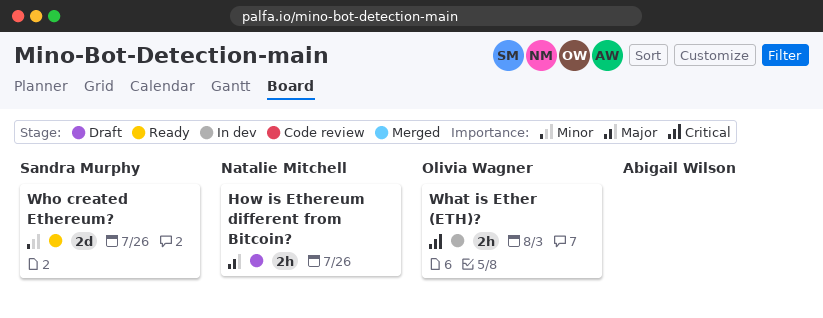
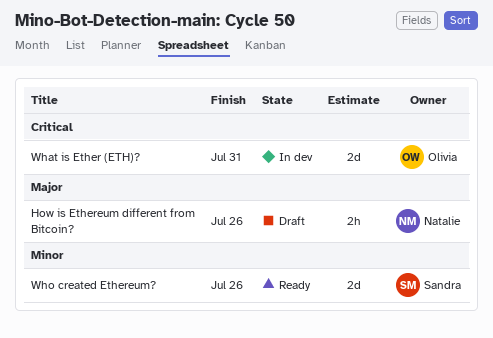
What is Ether (ETH)?, estimate: 2h -> 2d
What is Ether (ETH)?, due: Aug 3 -> Jul 31

